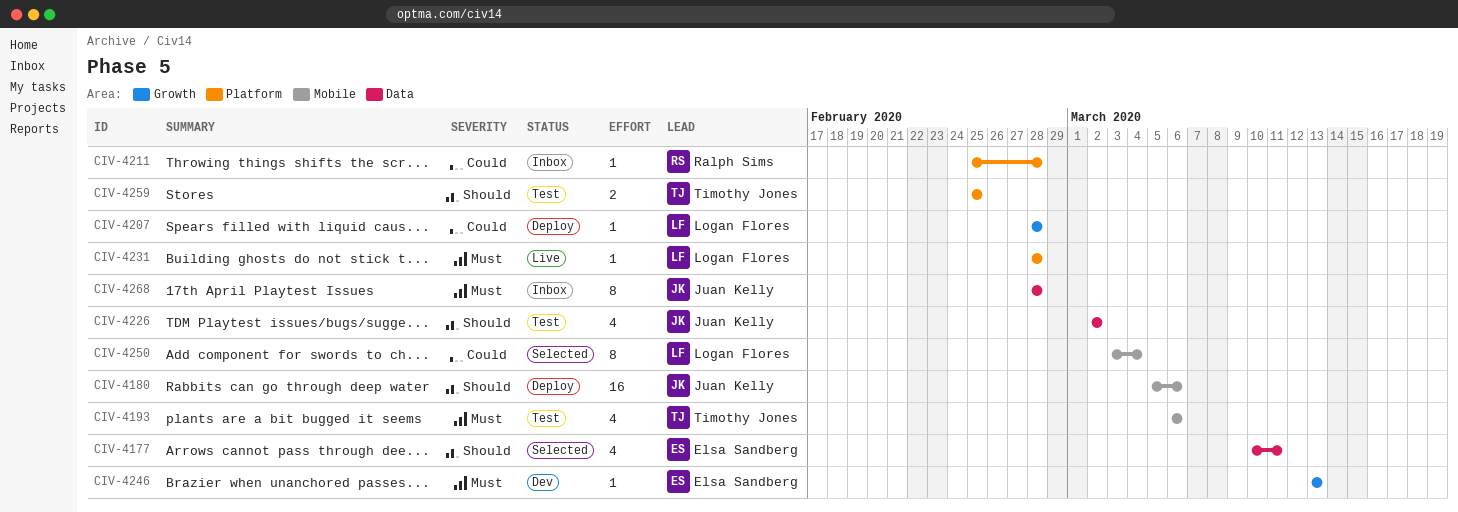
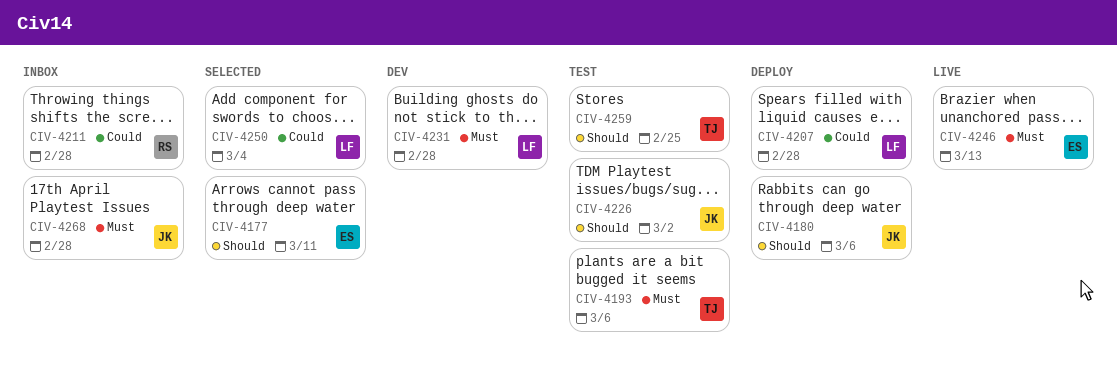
CIV-4231, status: Live -> Dev
CIV-4246, status: Dev -> Live

